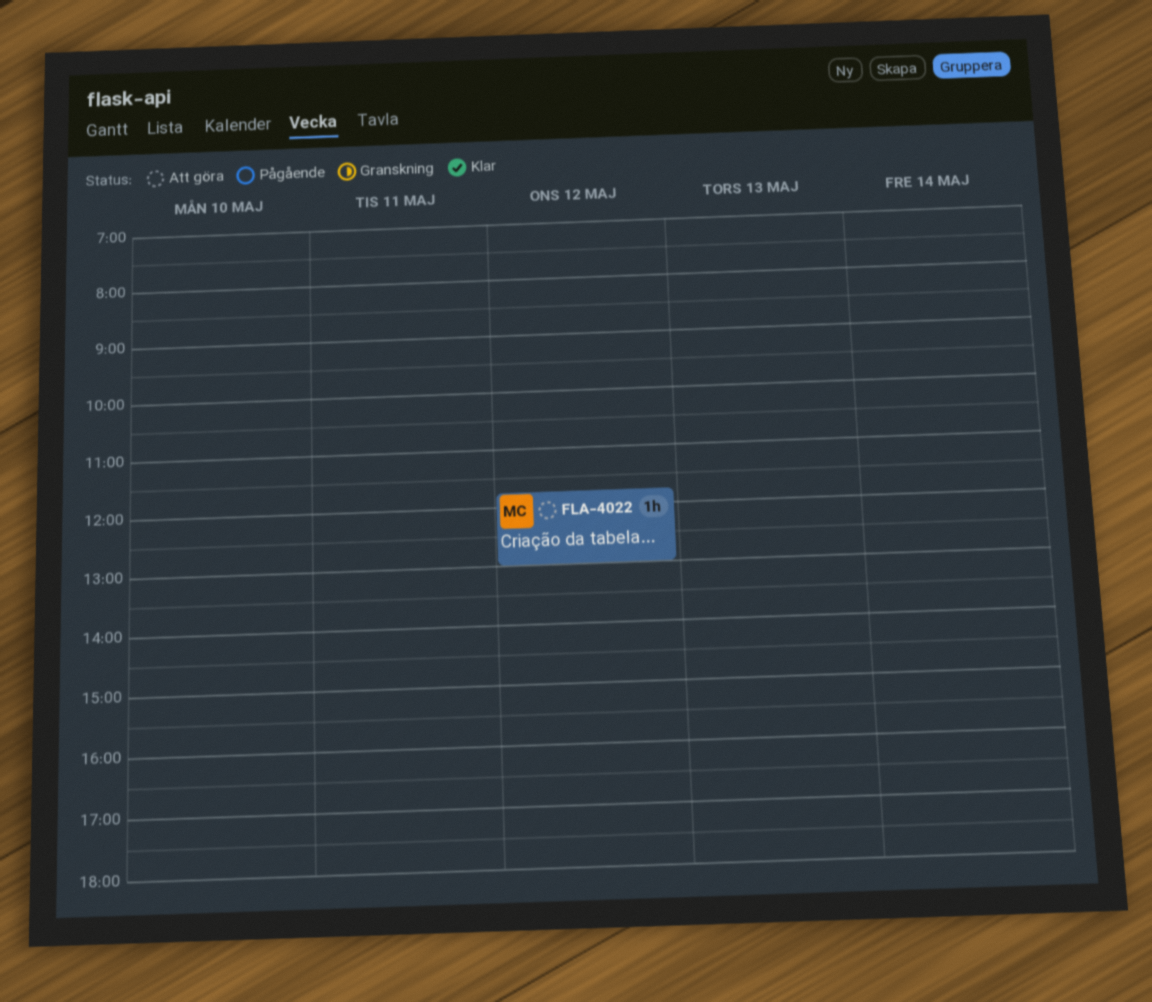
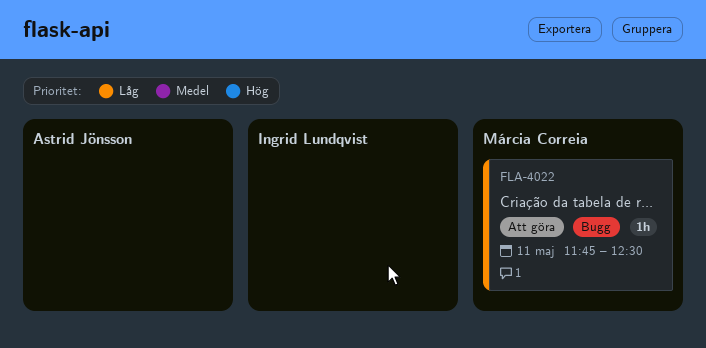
FLA-4022, day: May 12 -> May 11
FLA-4022, ends: 13:00 -> 12:30

